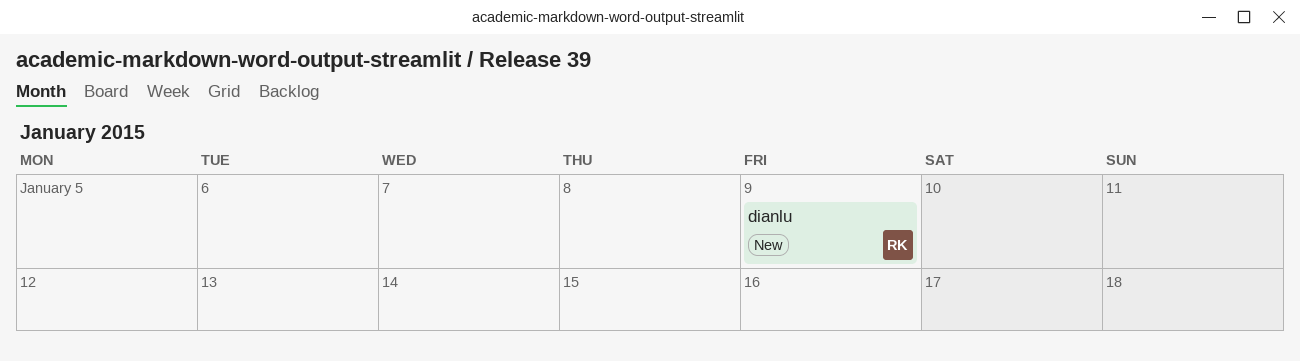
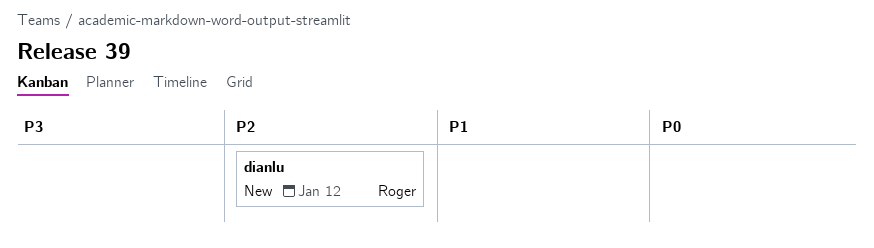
dianlu, due: Jan 9 -> Jan 12

